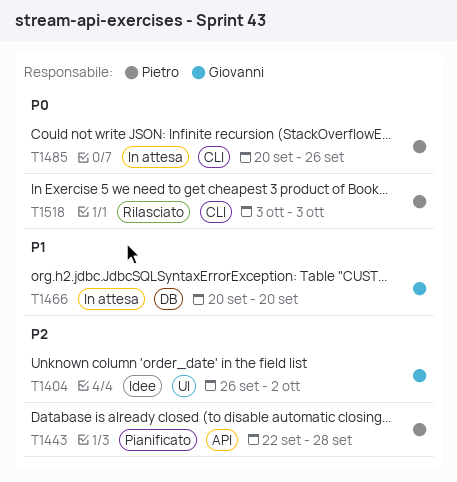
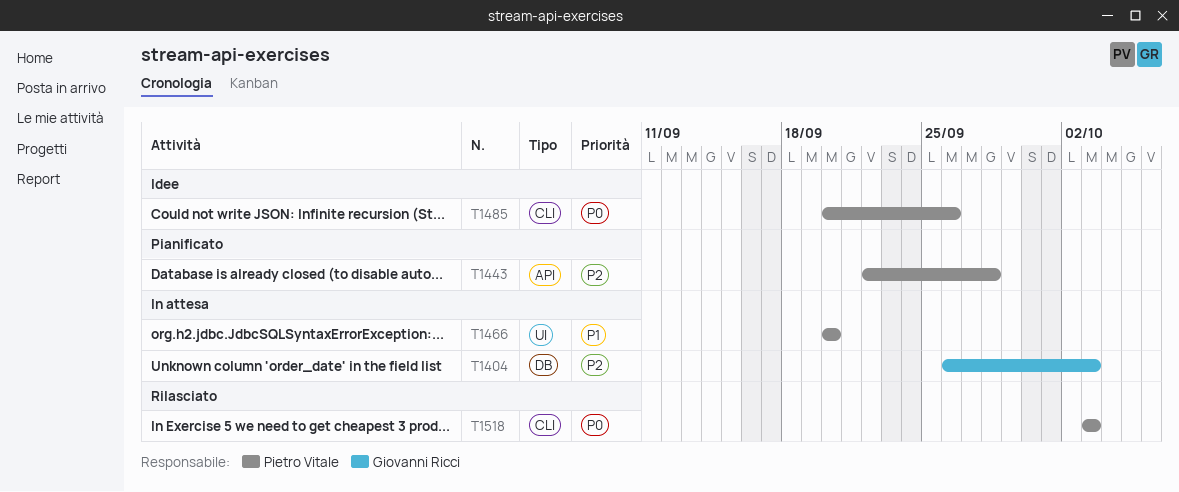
T1404, status: Idee -> In attesa
T1404, label: UI -> DB
T1404, due: Oct 2 -> Oct 3
T1466, owner: Giovanni Ricci -> Pietro Vitale
T1466, label: DB -> UI
T1485, status: In attesa -> Idee

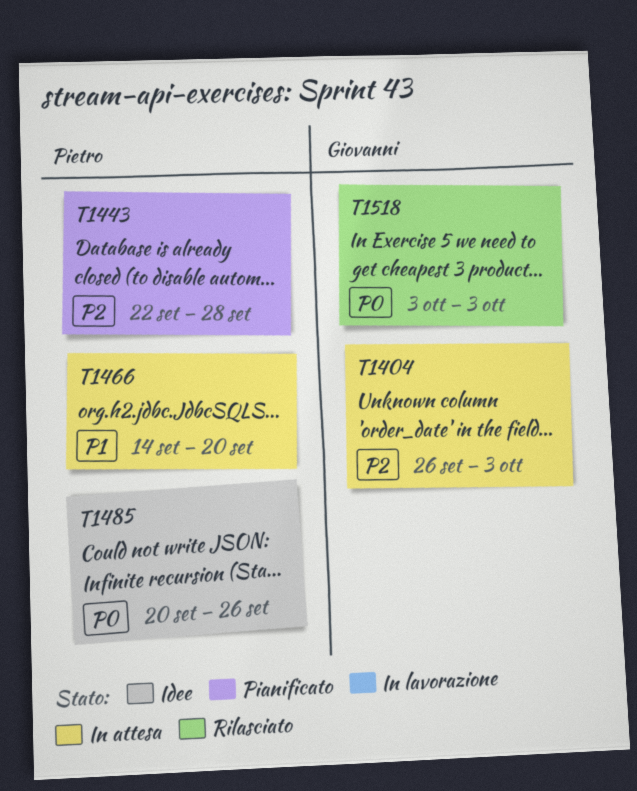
T1466, start: Sep 20 -> Sep 14
T1518, owner: Pietro Vitale -> Giovanni Ricci

